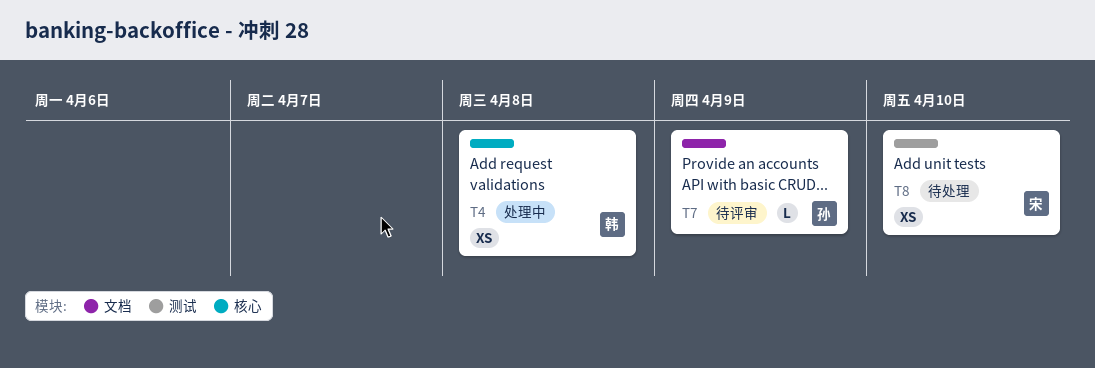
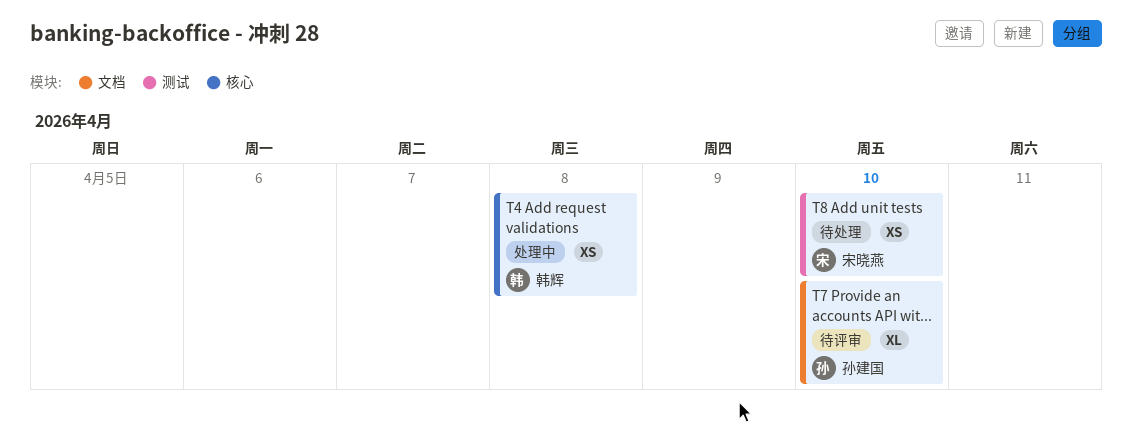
T7, estimate: L -> XL
T7, due: Apr 9 -> Apr 10

